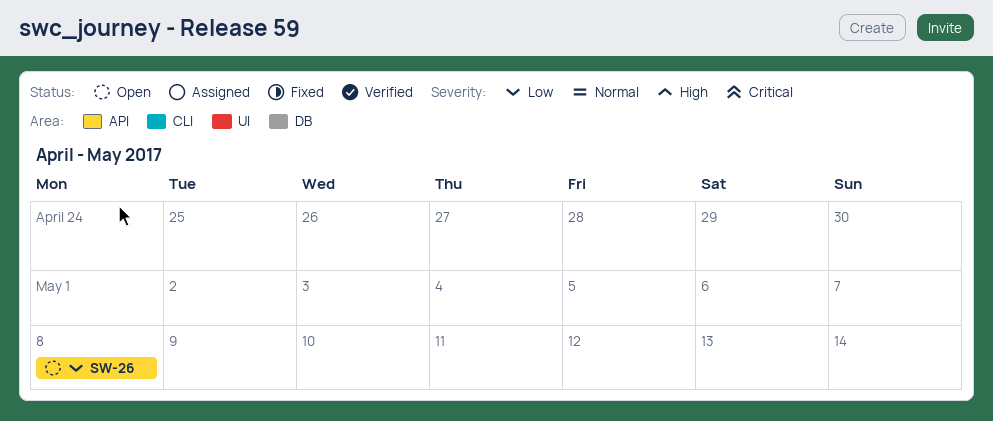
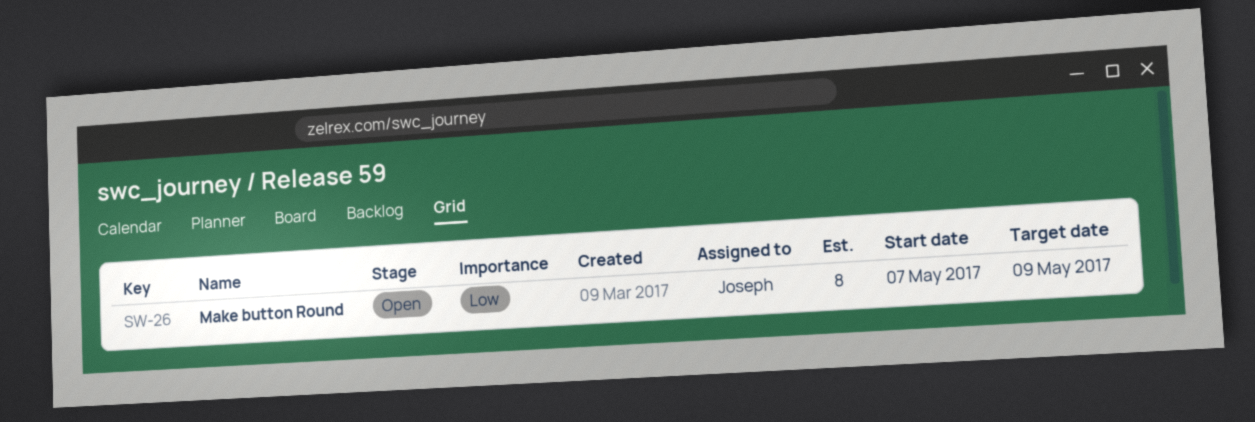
SW-26, start: May 8 -> May 7
SW-26, due: May 8 -> May 9

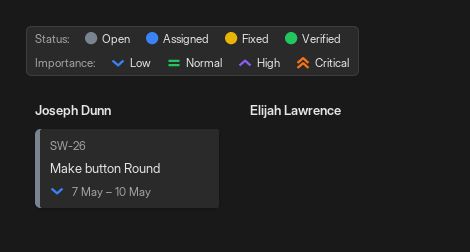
SW-26, due: May 9 -> May 10

